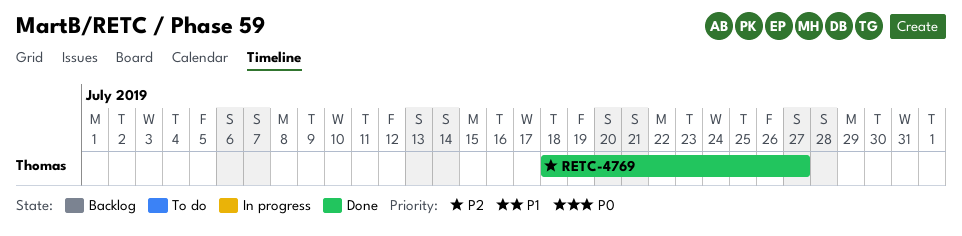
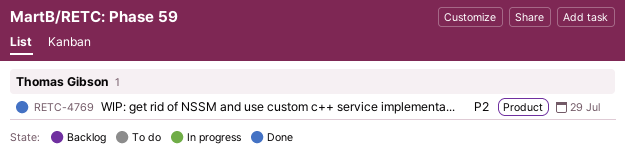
RETC-4769, due: Jul 27 -> Jul 29

